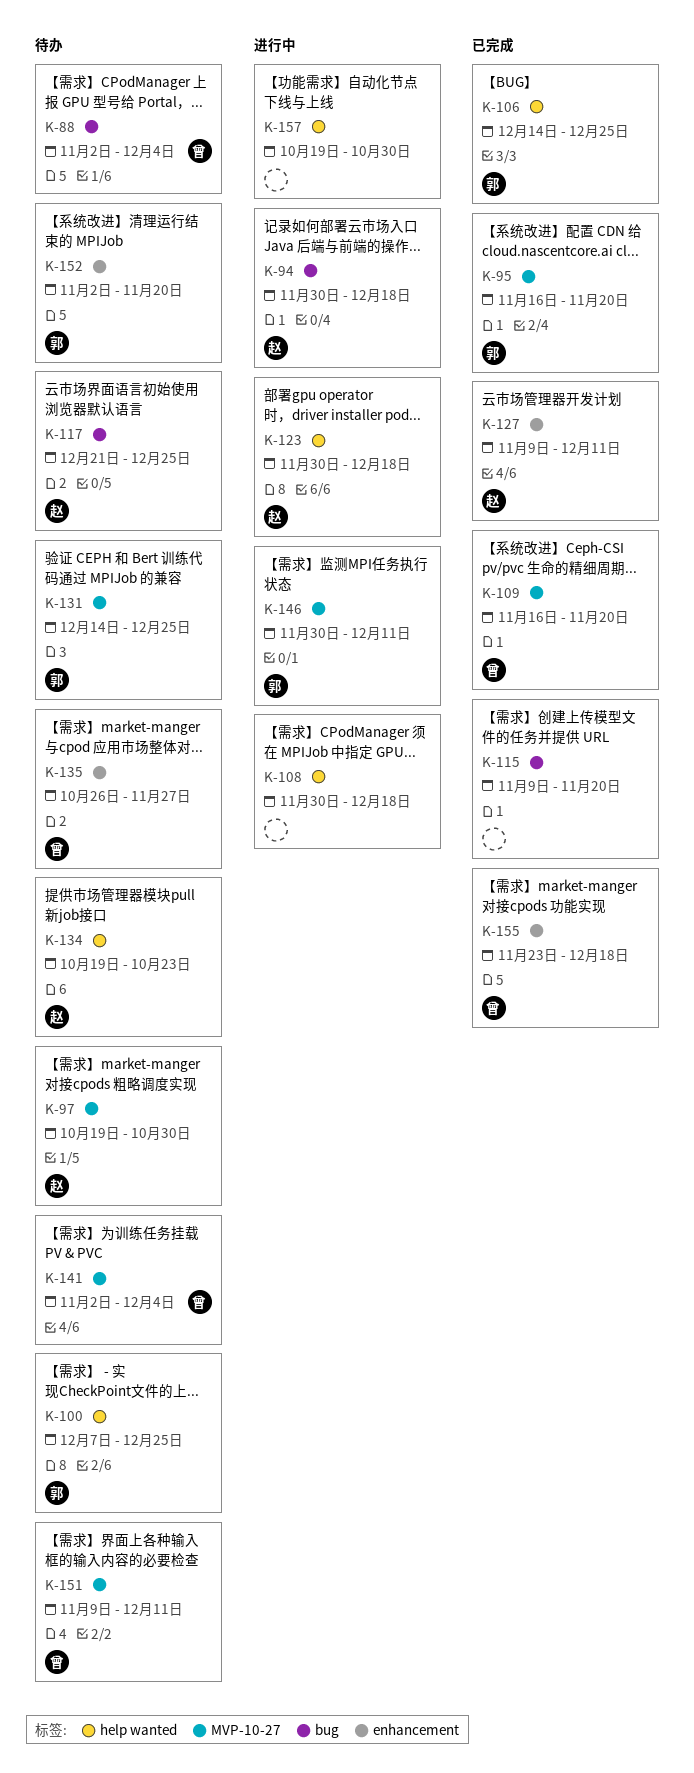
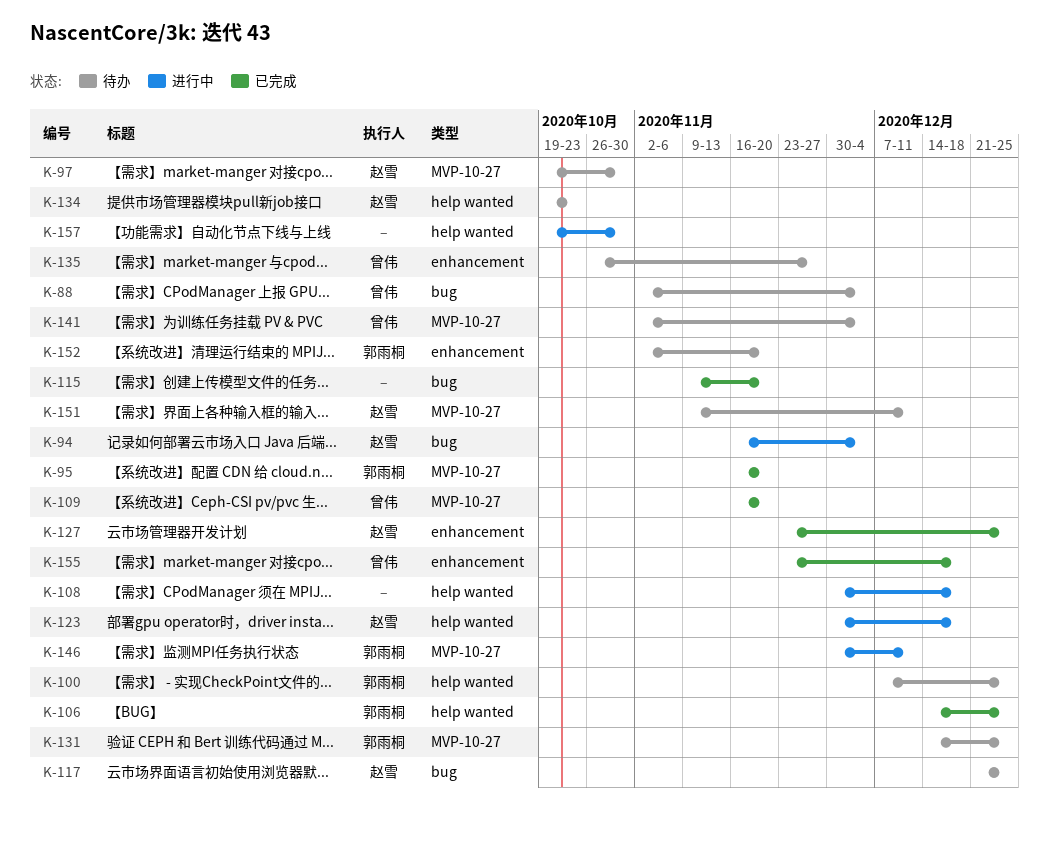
K-94, start: Nov 30 -> Nov 16
K-94, due: Dec 18 -> Dec 4
K-127, start: Nov 9 -> Nov 23
K-127, due: Dec 11 -> Dec 25
K-151, owner: 曾伟 -> 赵雪

